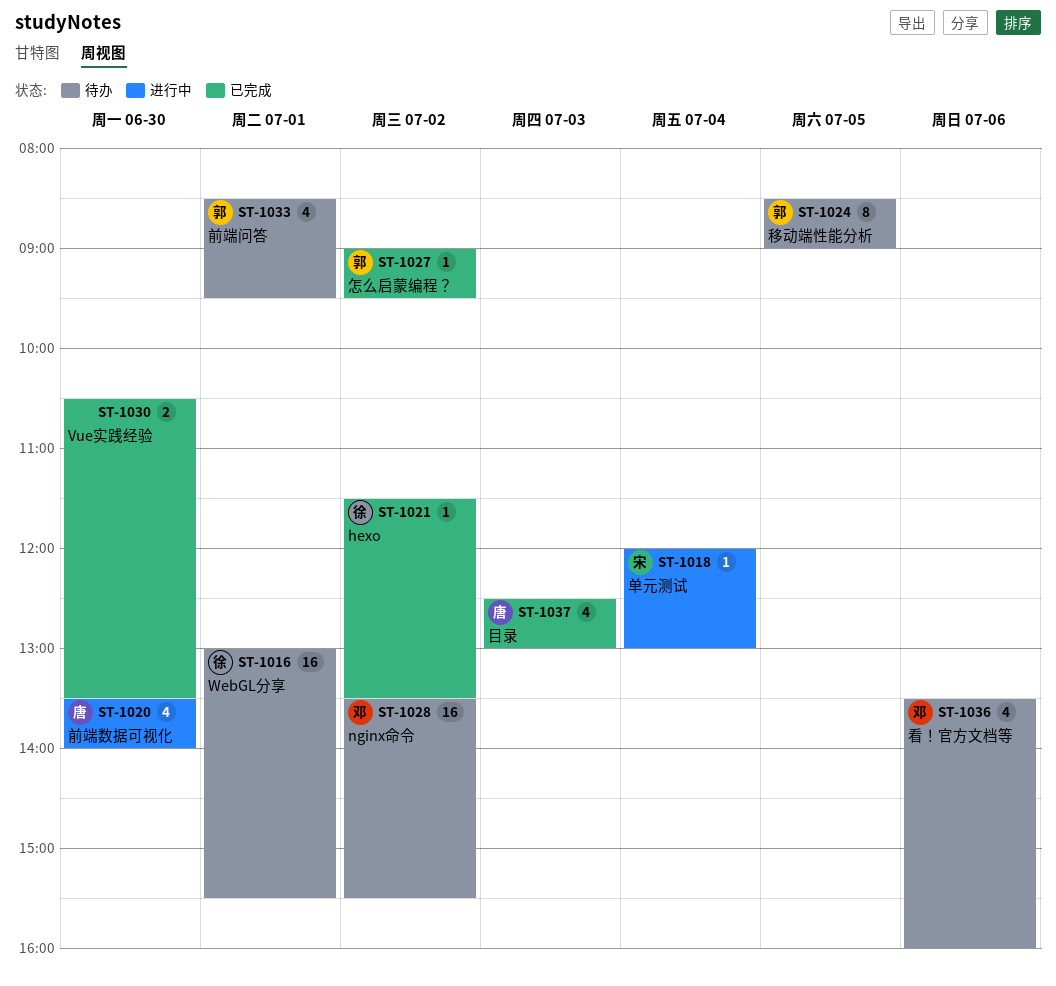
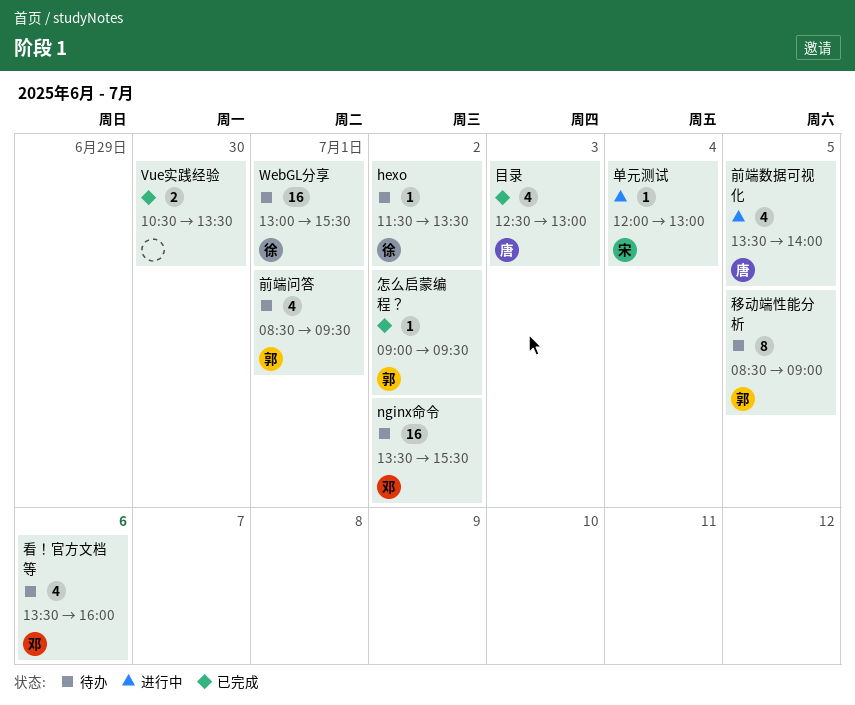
hexo, status: 已完成 -> 待办
前端数据可视化, day: Jun 30 -> Jul 5

